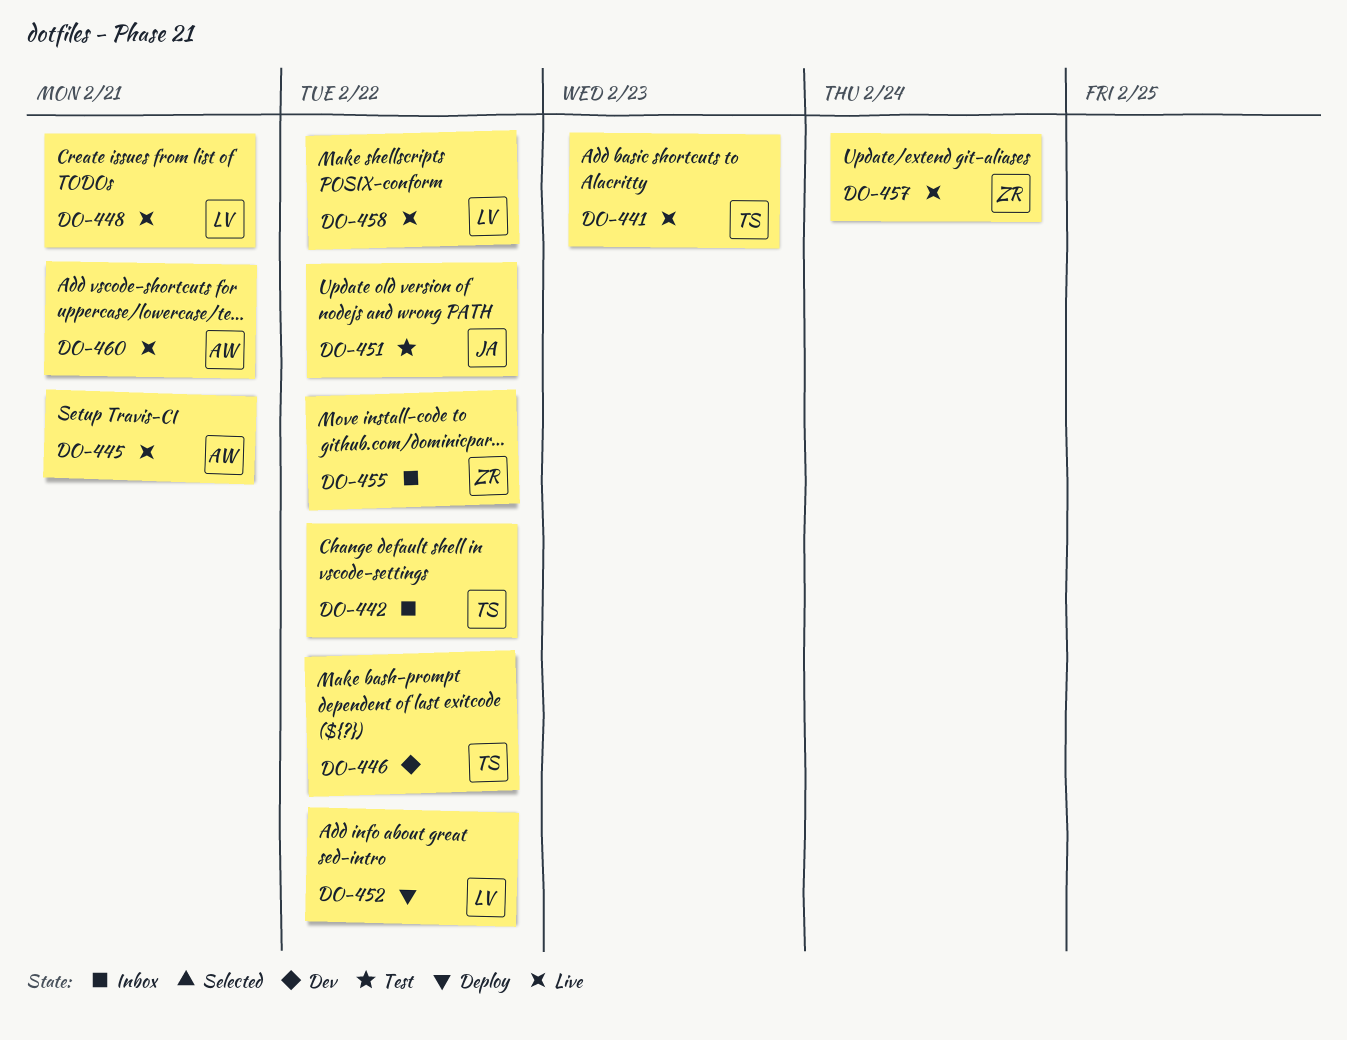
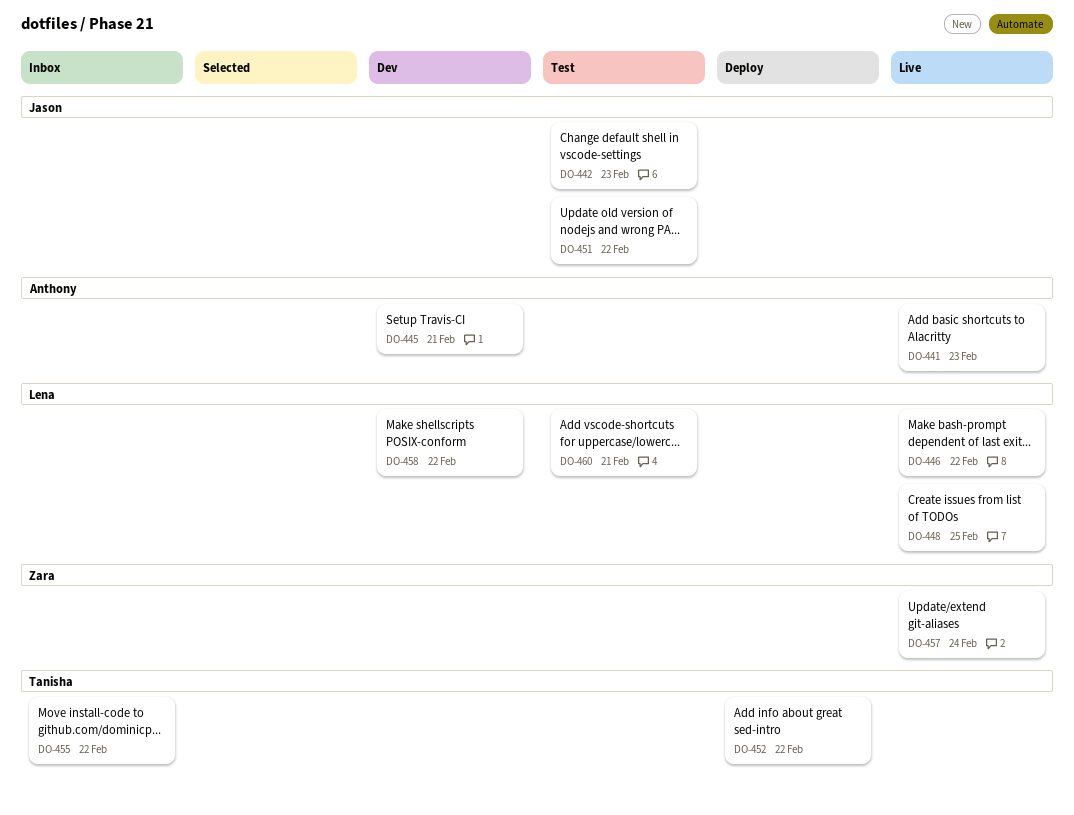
DO-441, owner: Tanisha -> Anthony
DO-442, status: Inbox -> Test
DO-442, owner: Tanisha -> Jason
DO-442, due: Feb 22 -> Feb 23
DO-445, status: Live -> Dev
DO-446, status: Dev -> Live
DO-446, owner: Tanisha -> Lena
DO-448, due: Feb 21 -> Feb 25
DO-452, owner: Lena -> Tanisha
DO-455, owner: Zara -> Tanisha
DO-458, status: Live -> Dev
DO-460, status: Live -> Test
DO-460, owner: Anthony -> Lena

